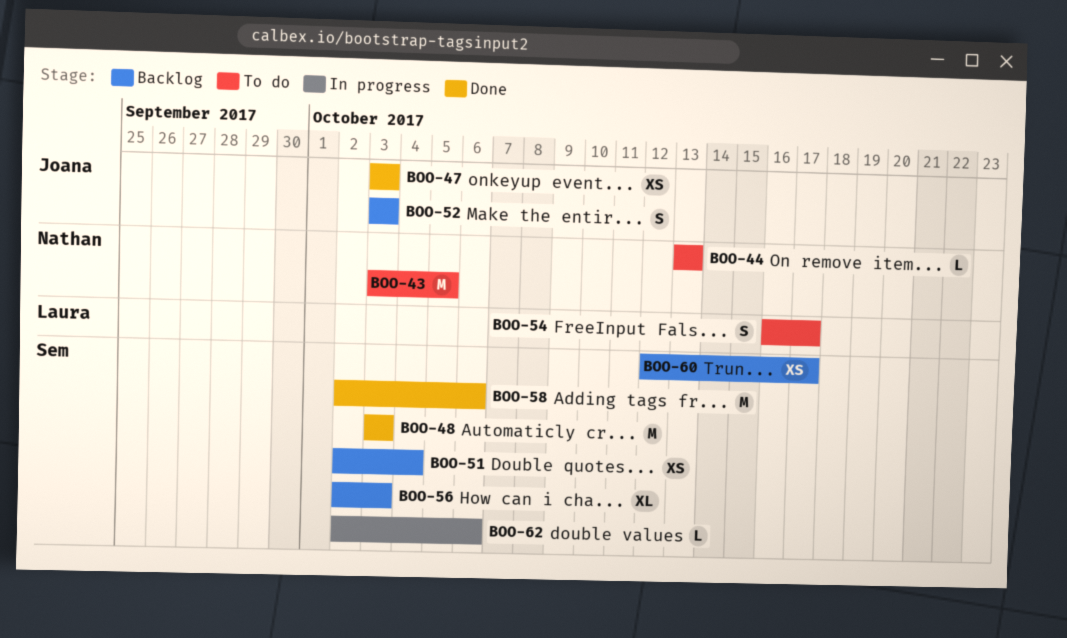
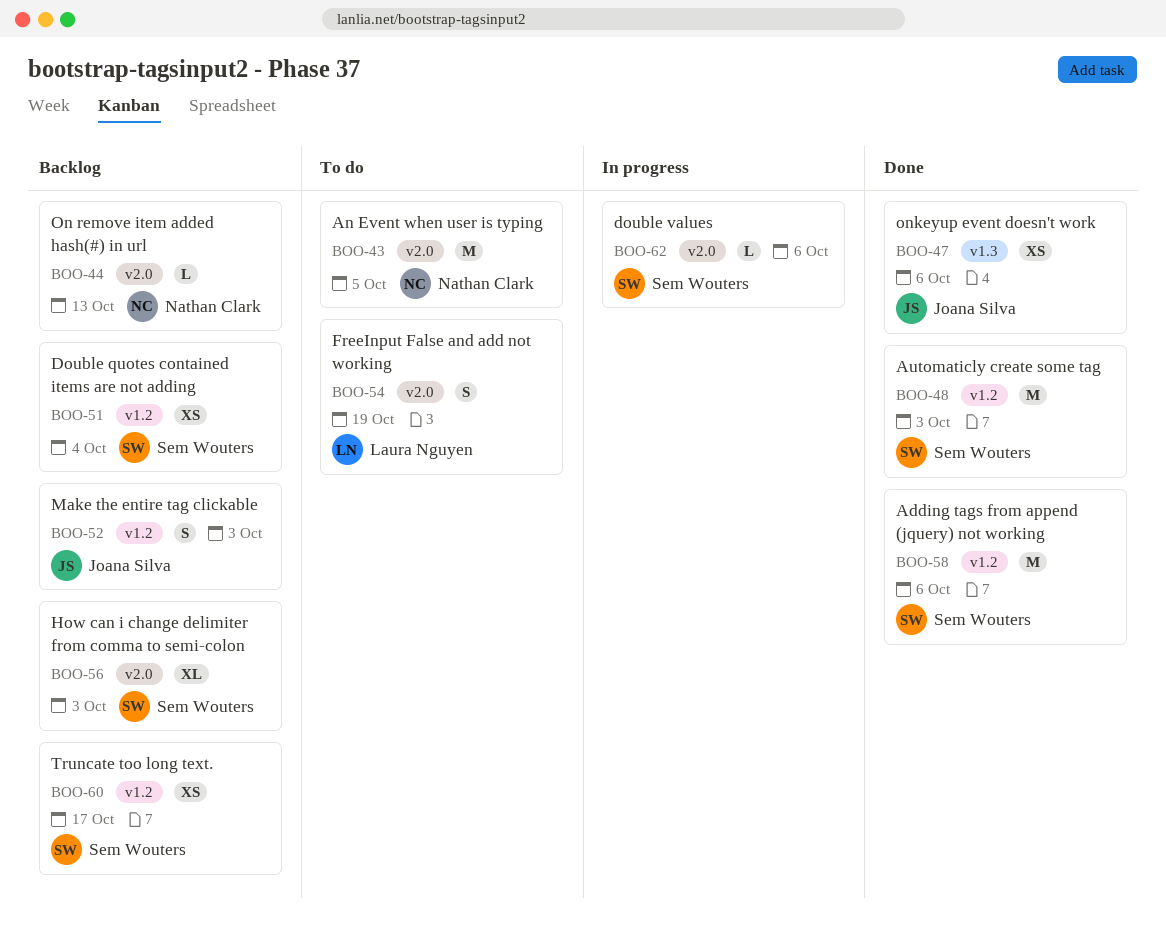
BOO-44, status: To do -> Backlog
BOO-47, due: Oct 3 -> Oct 6
BOO-54, due: Oct 17 -> Oct 19

